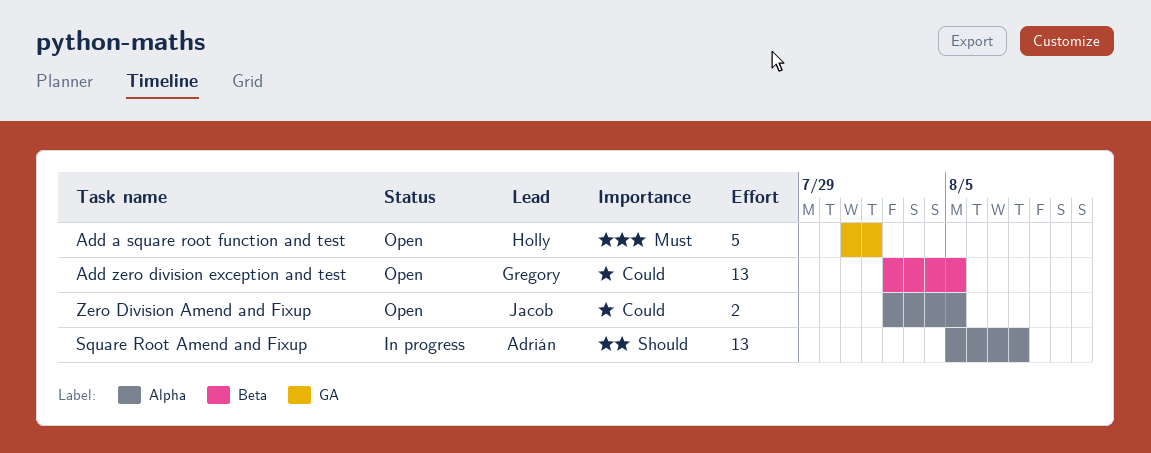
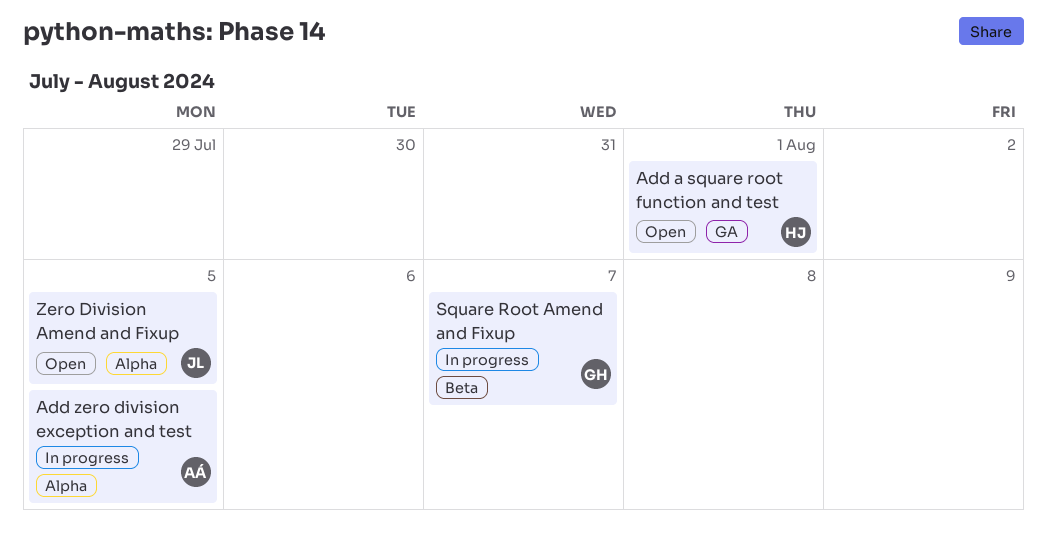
Add zero division exception and test, status: Open -> In progress
Add zero division exception and test, owner: Gregory -> Adrián
Add zero division exception and test, label: Beta -> Alpha
Square Root Amend and Fixup, owner: Adrián -> Gregory
Square Root Amend and Fixup, label: Alpha -> Beta
Square Root Amend and Fixup, due: Aug 8 -> Aug 7

